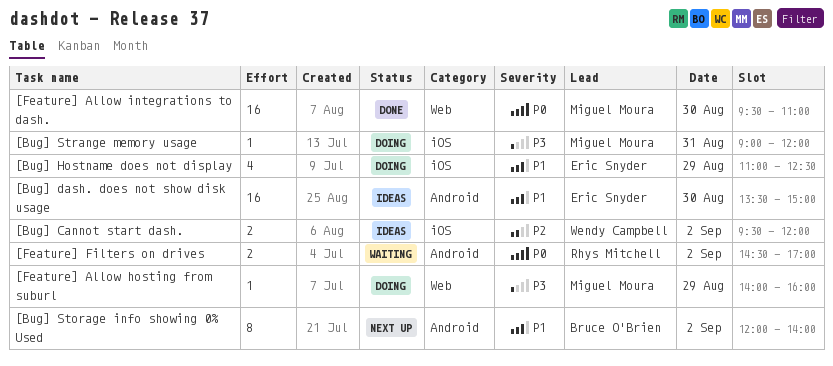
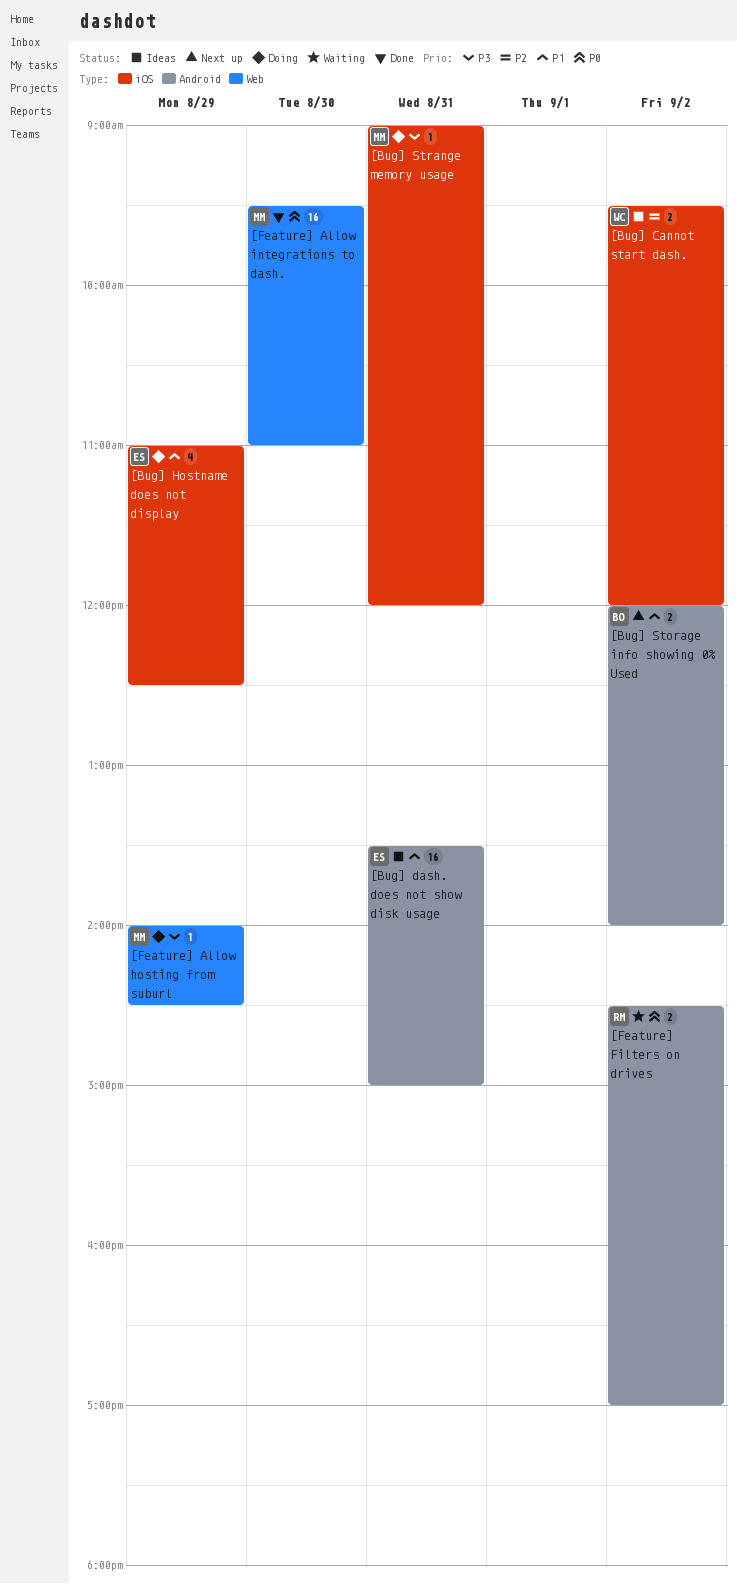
[Bug] dash. does not show disk usage, day: Aug 30 -> Aug 31
[Bug] Storage info showing 0% Used, estimate: 8 -> 2
[Feature] Allow hosting from suburl, ends: 16:00 -> 14:30

